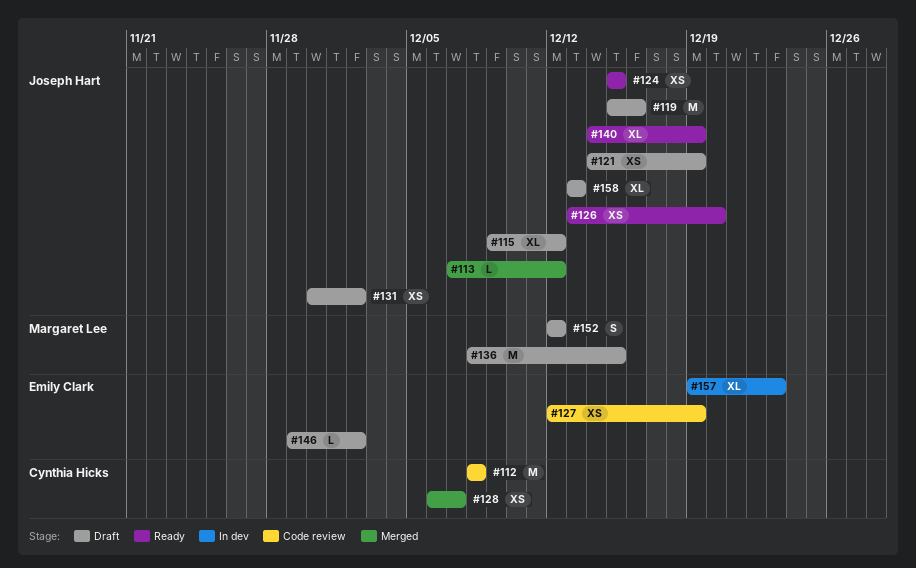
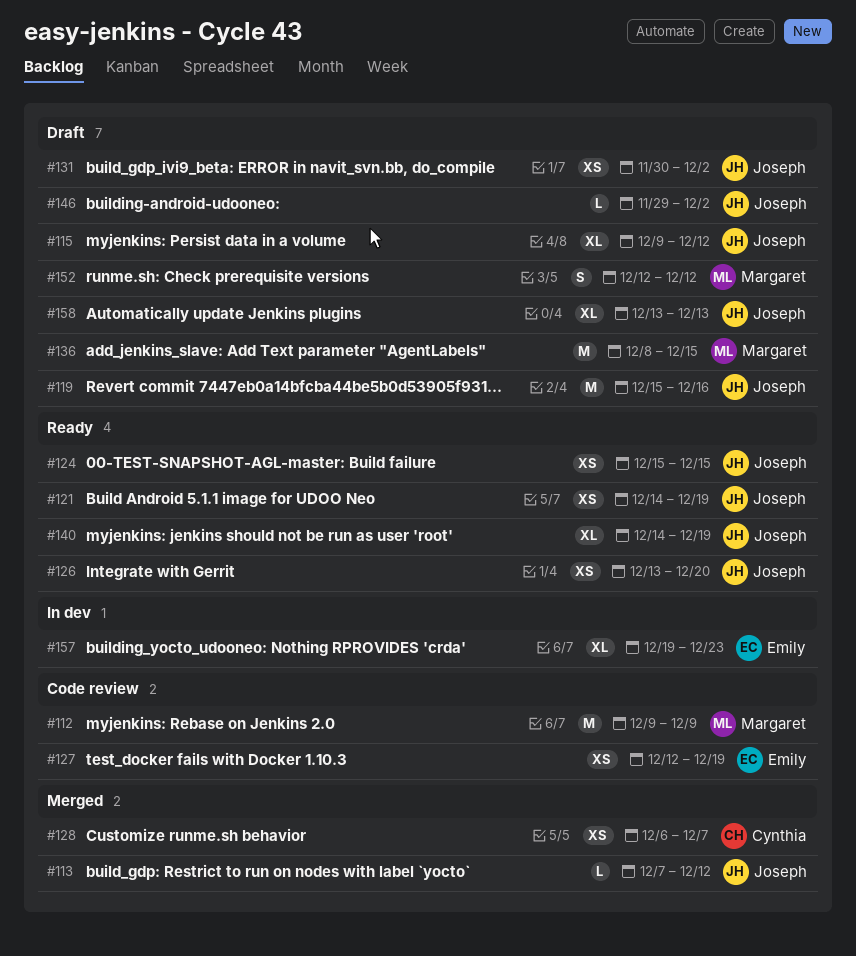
#112, owner: Cynthia Hicks -> Margaret Lee
#112, start: Dec 8 -> Dec 9
#112, due: Dec 8 -> Dec 9
#121, status: Draft -> Ready
#146, owner: Emily Clark -> Joseph Hart

